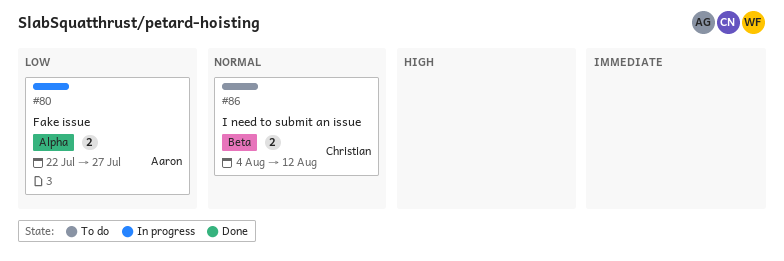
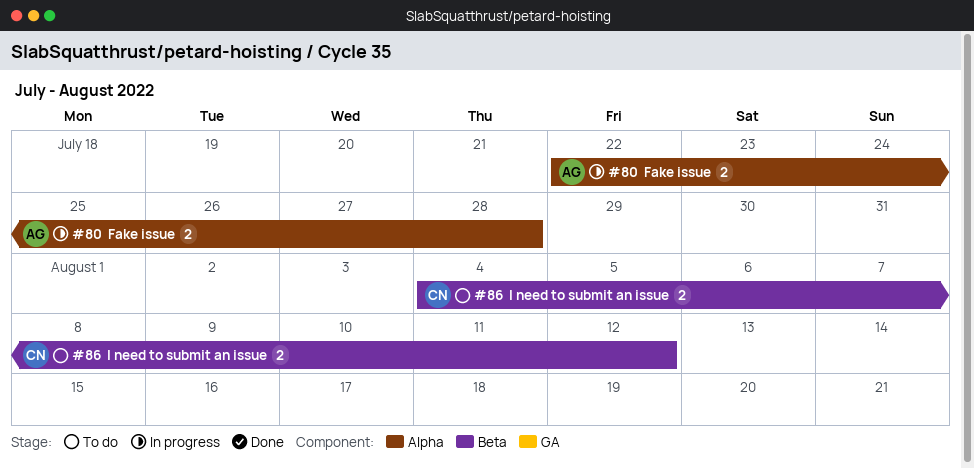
#80, due: Jul 27 -> Jul 28

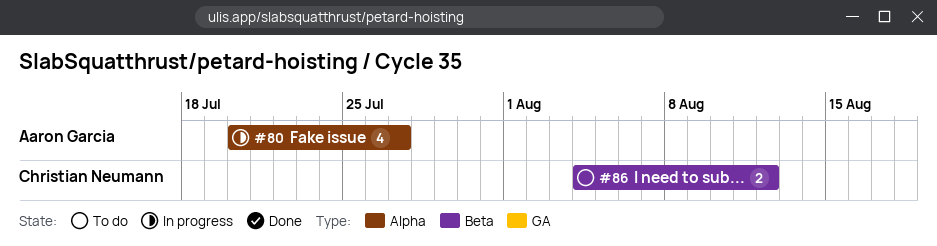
#80, estimate: 2 -> 4
#80, start: Jul 22 -> Jul 20
#80, due: Jul 28 -> Jul 27

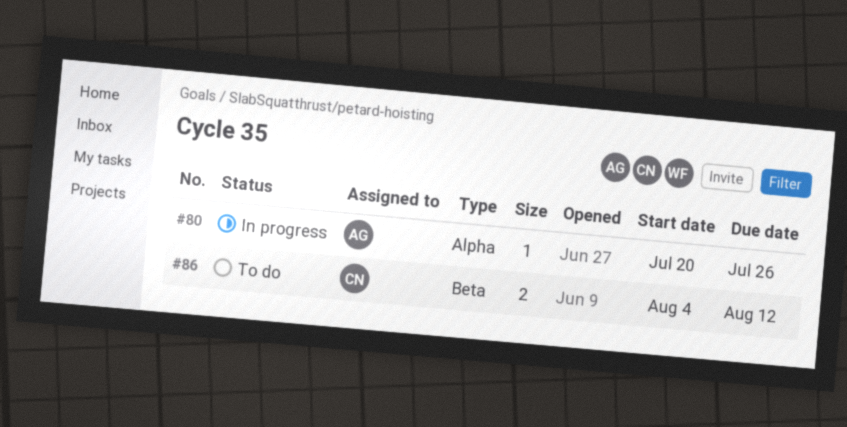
#80, estimate: 4 -> 1
#80, due: Jul 27 -> Jul 26

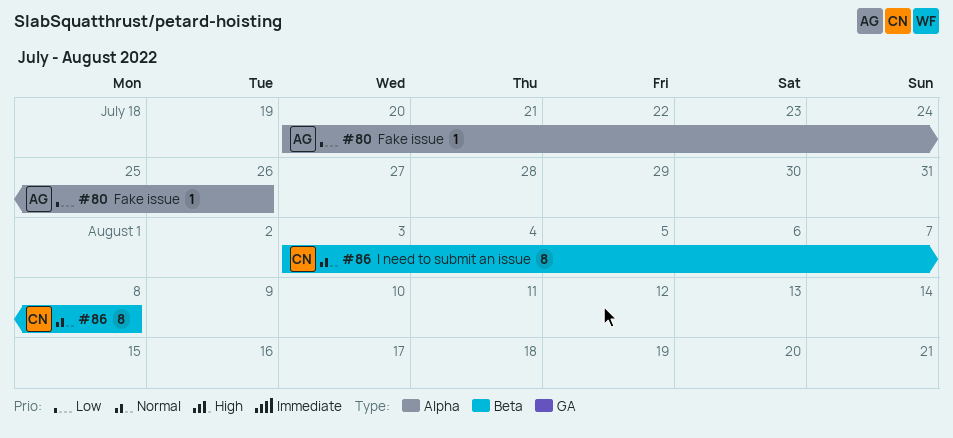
#86, estimate: 2 -> 8
#86, start: Aug 4 -> Aug 3
#86, due: Aug 12 -> Aug 8

